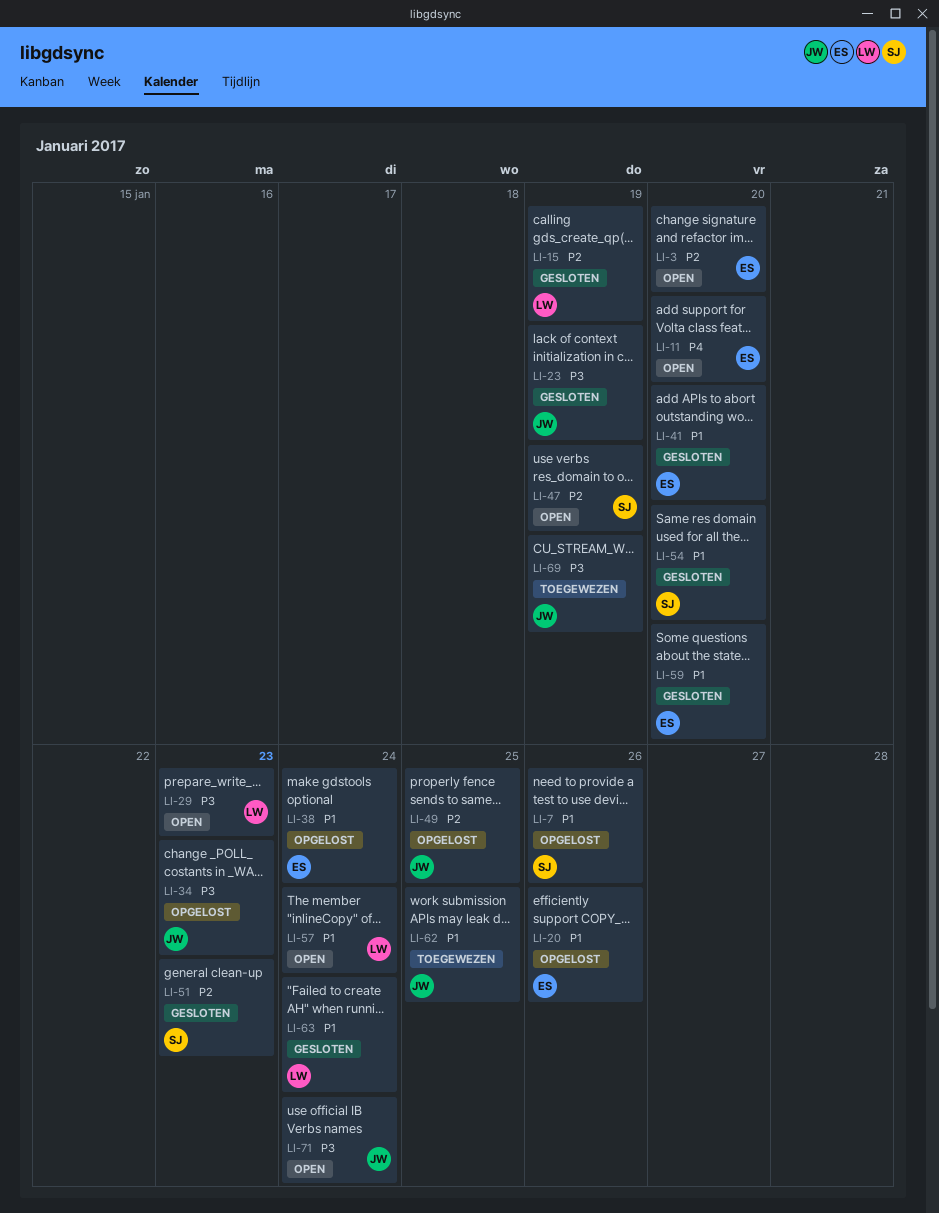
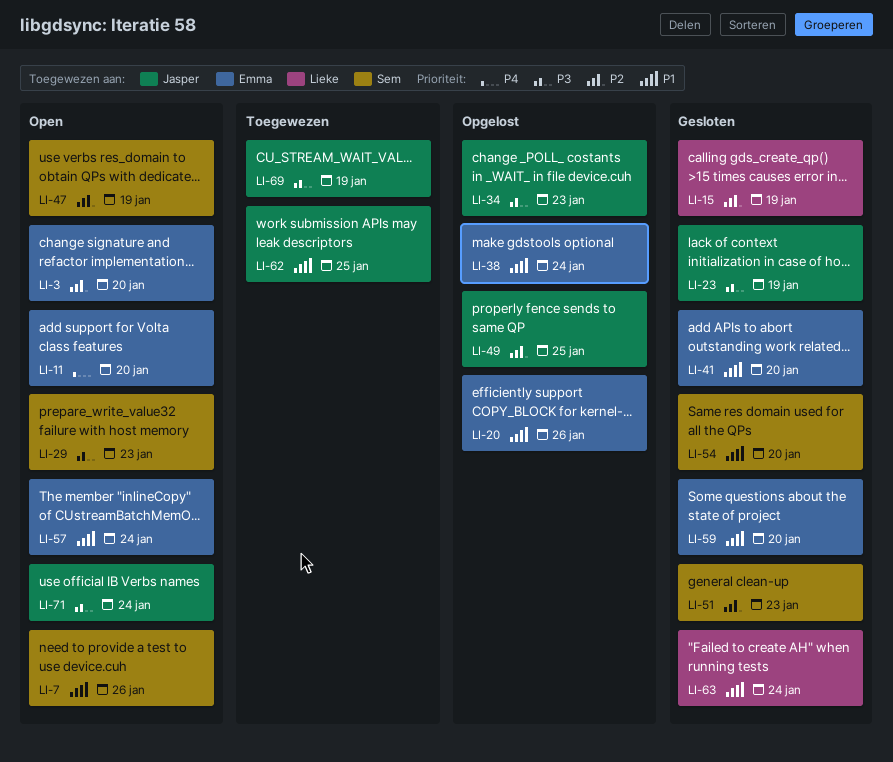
LI-7, status: Opgelost -> Open
LI-29, owner: Lieke -> Sem
LI-57, owner: Lieke -> Emma

